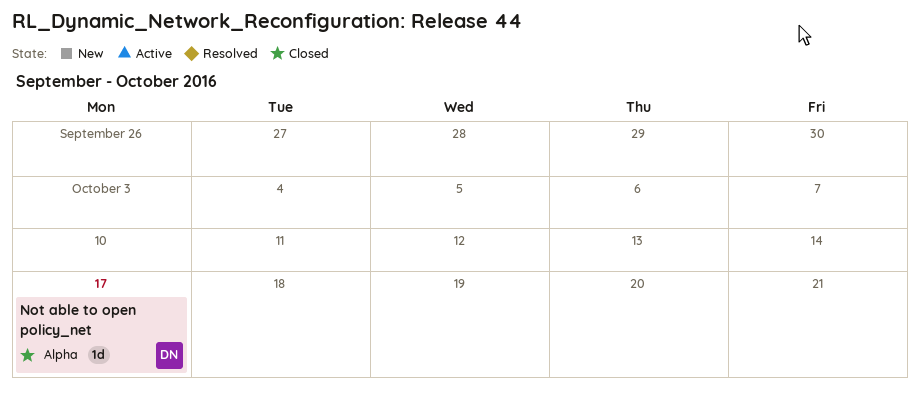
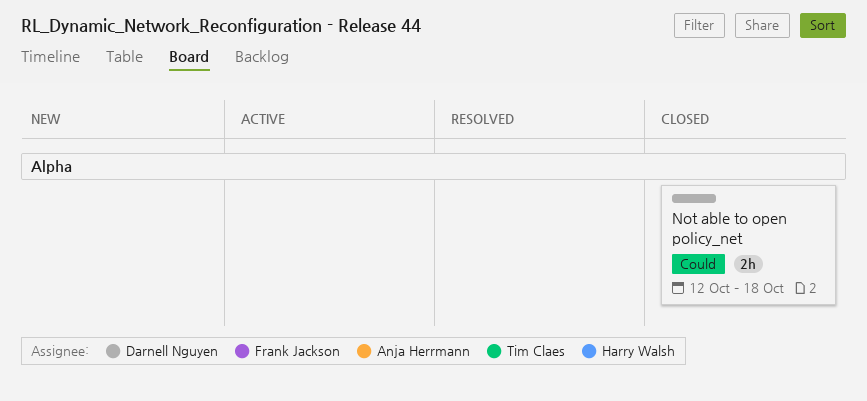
Not able to open policy_net, estimate: 1d -> 2h
Not able to open policy_net, due: Oct 17 -> Oct 18

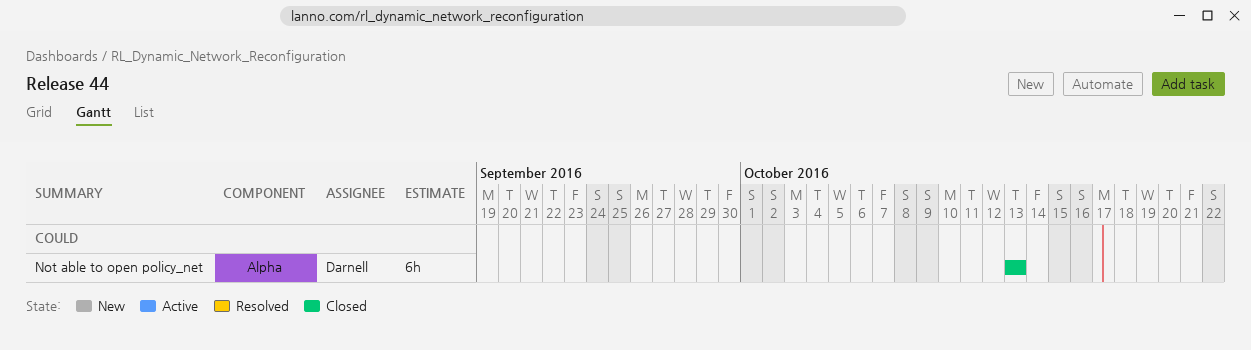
Not able to open policy_net, estimate: 2h -> 6h
Not able to open policy_net, start: Oct 12 -> Oct 13
Not able to open policy_net, due: Oct 18 -> Oct 13

